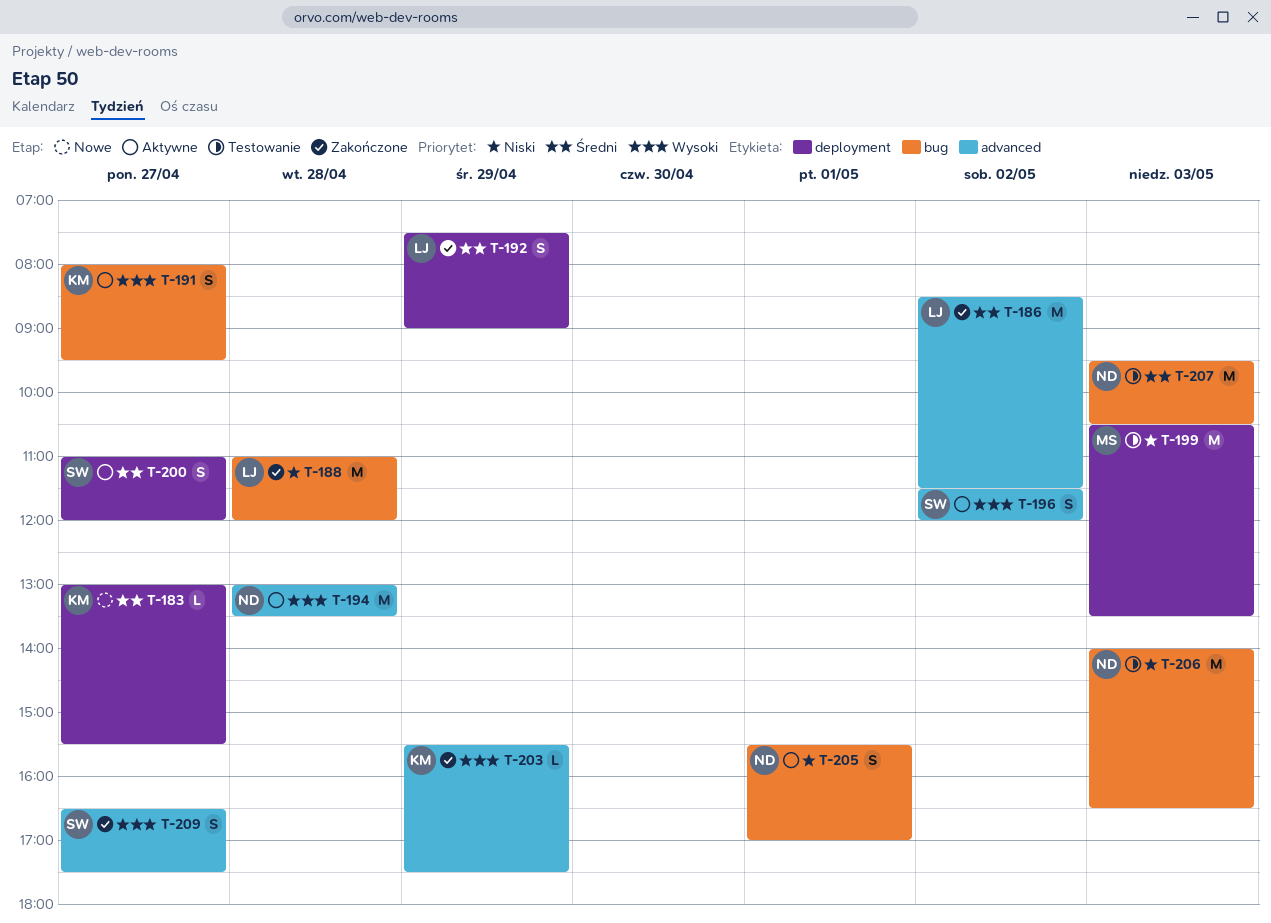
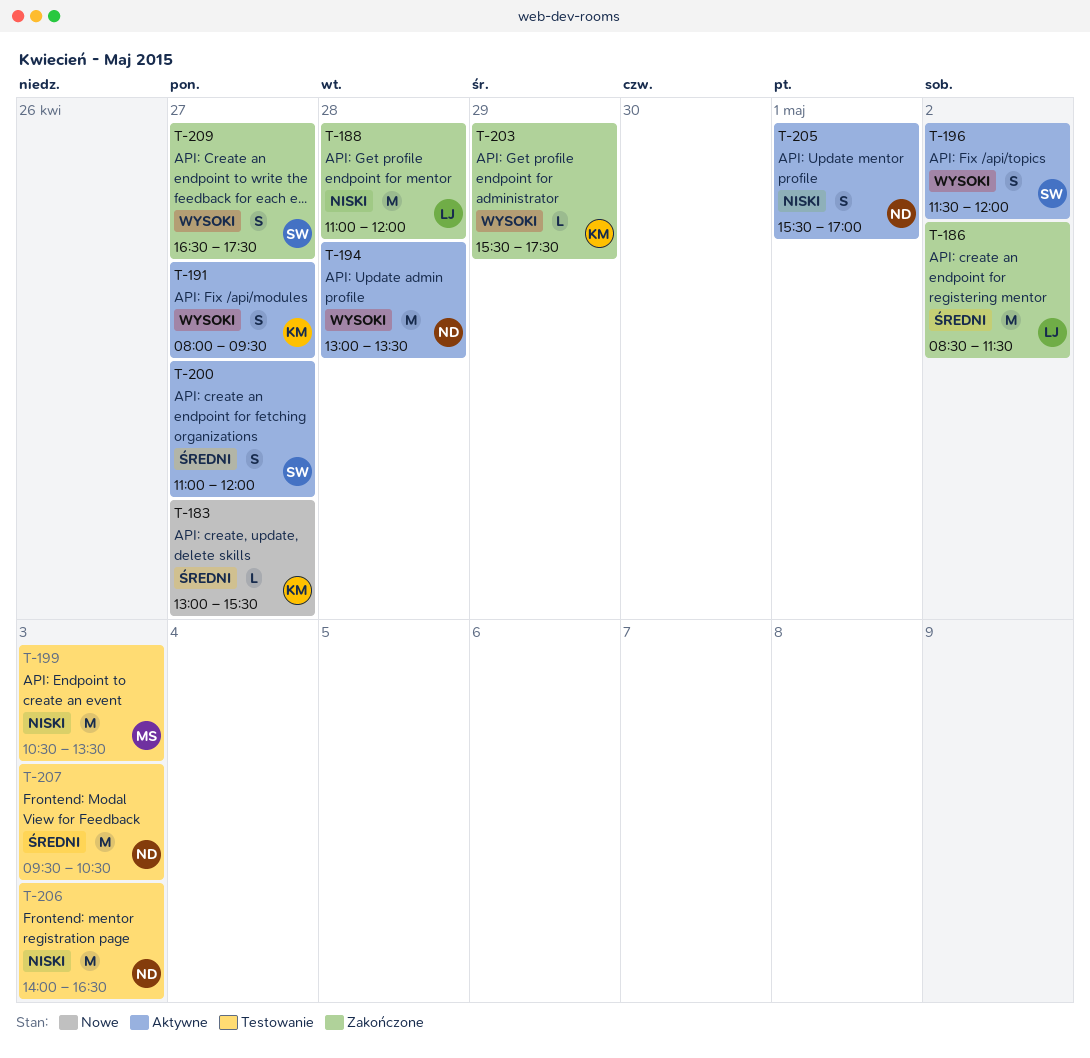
T-192: present -> none

